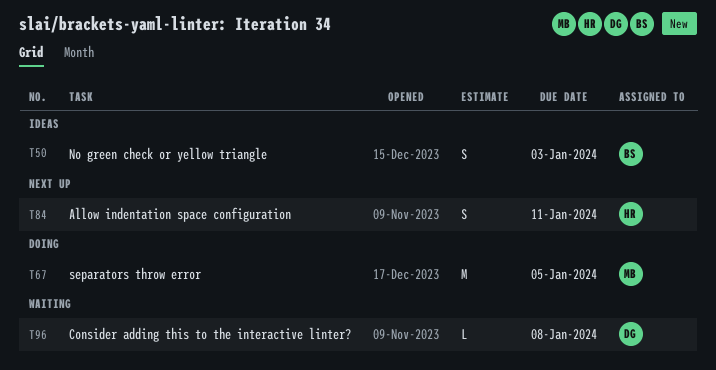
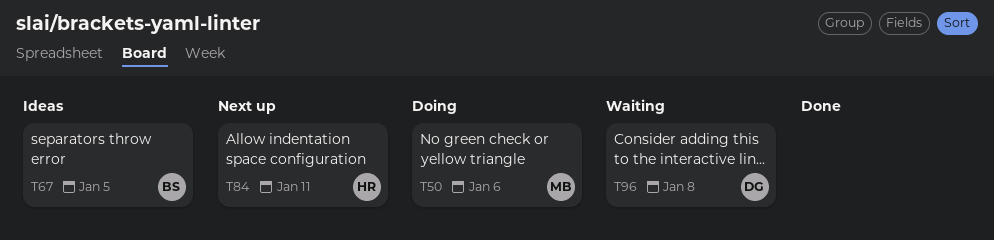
T50, status: Ideas -> Doing
T50, owner: BS -> MB
T50, due: Jan 3 -> Jan 6
T67, status: Doing -> Ideas
T67, owner: MB -> BS

